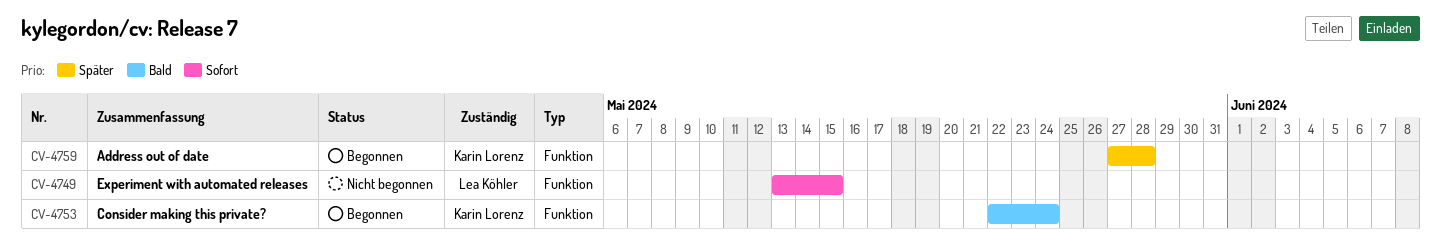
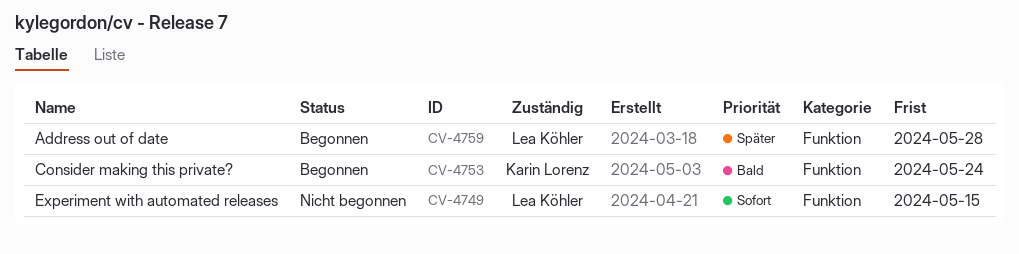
CV-4759, owner: Karin Lorenz -> Lea Köhler

